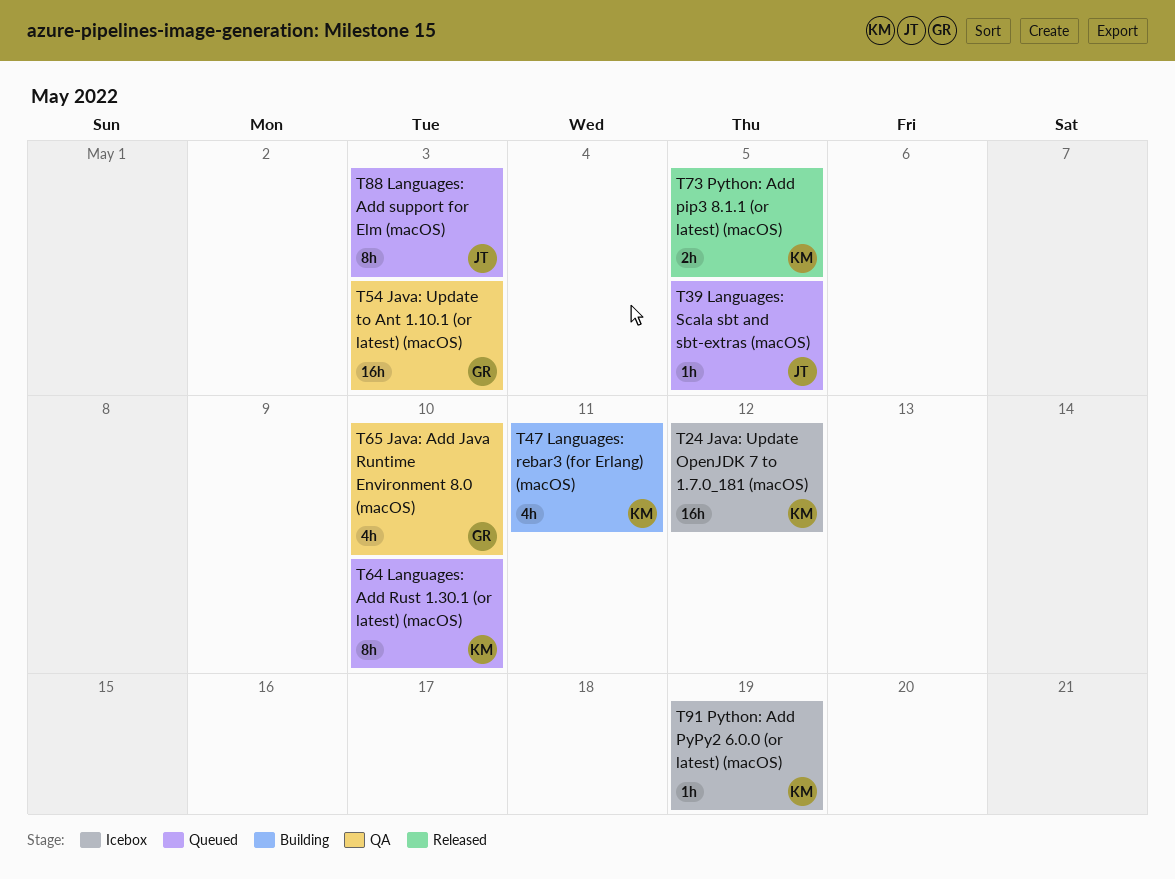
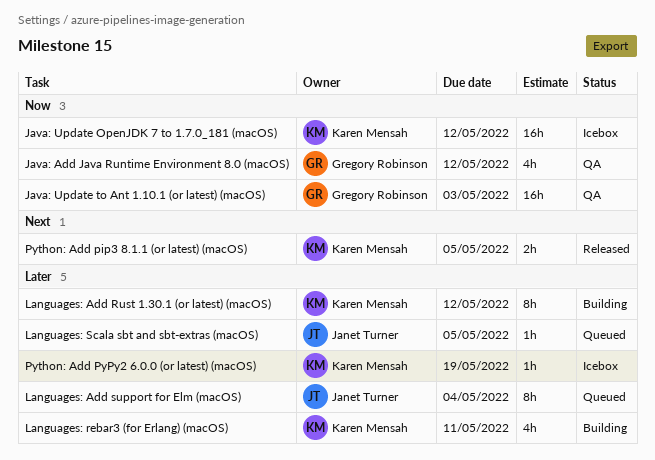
Java: Add Java Runtime Environment 8.0 (macOS), due: May 10 -> May 12
Languages: Add Rust 1.30.1 (or latest) (macOS), status: Queued -> Building
Languages: Add Rust 1.30.1 (or latest) (macOS), due: May 10 -> May 12
Languages: Add support for Elm (macOS), due: May 3 -> May 4

